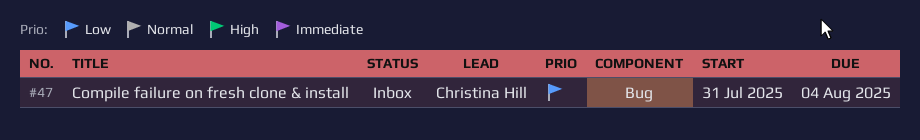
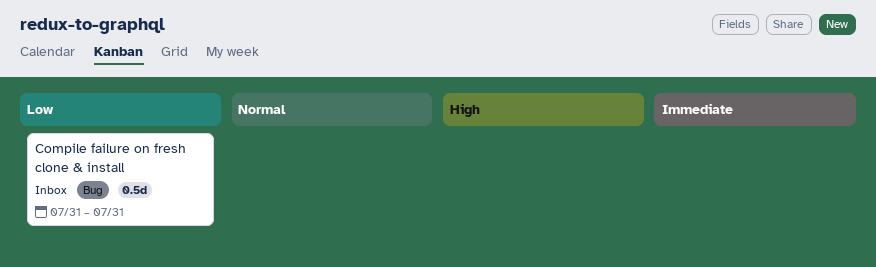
Compile failure on fresh clone & install, due: Aug 4 -> Jul 31

